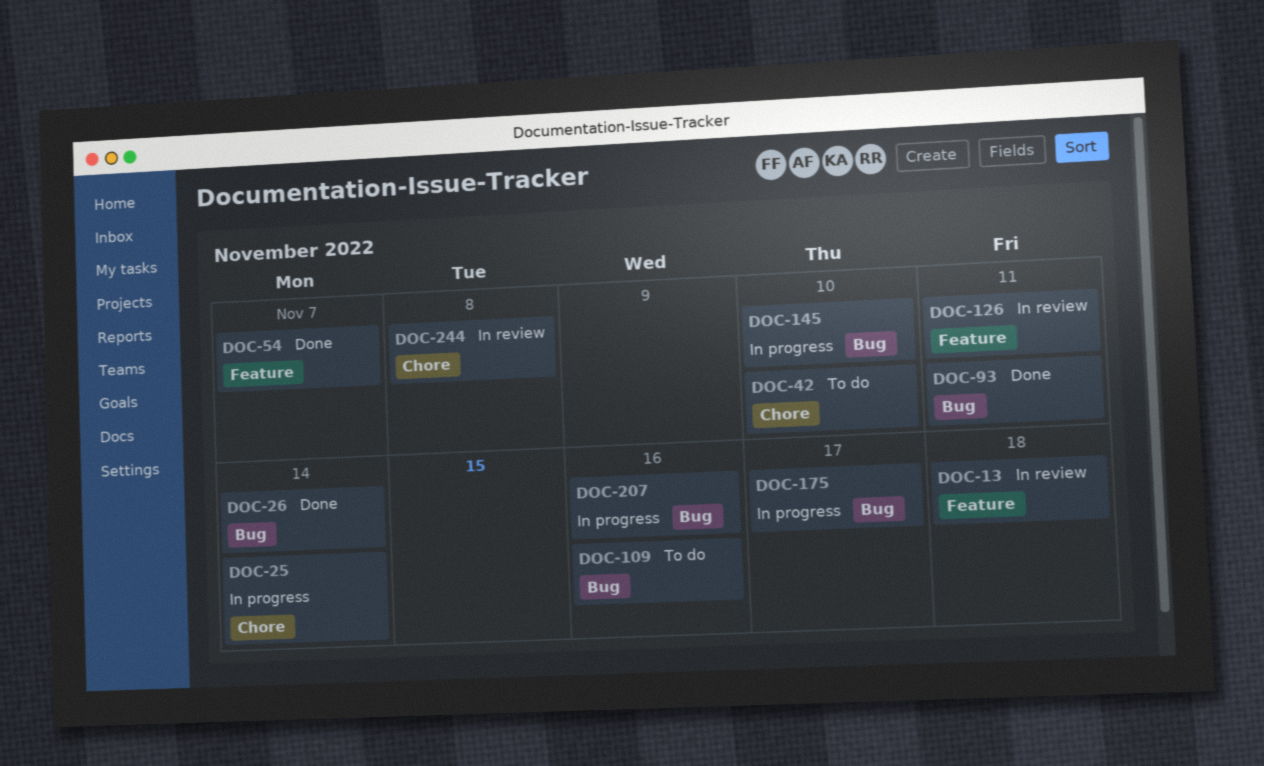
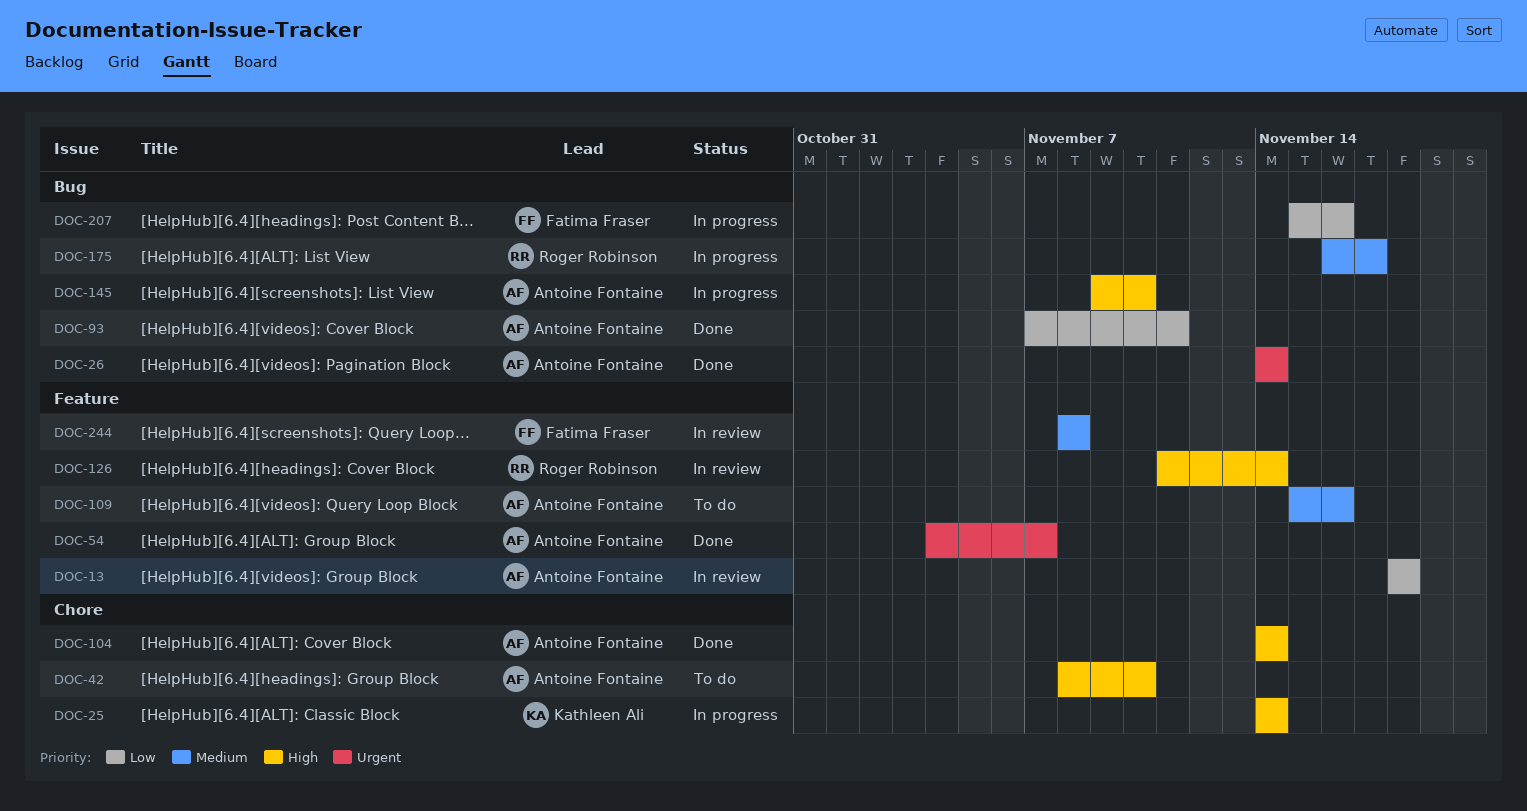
DOC-104: none -> present
DOC-109, label: Bug -> Feature
DOC-126, due: Nov 11 -> Nov 14
DOC-244, label: Chore -> Feature

